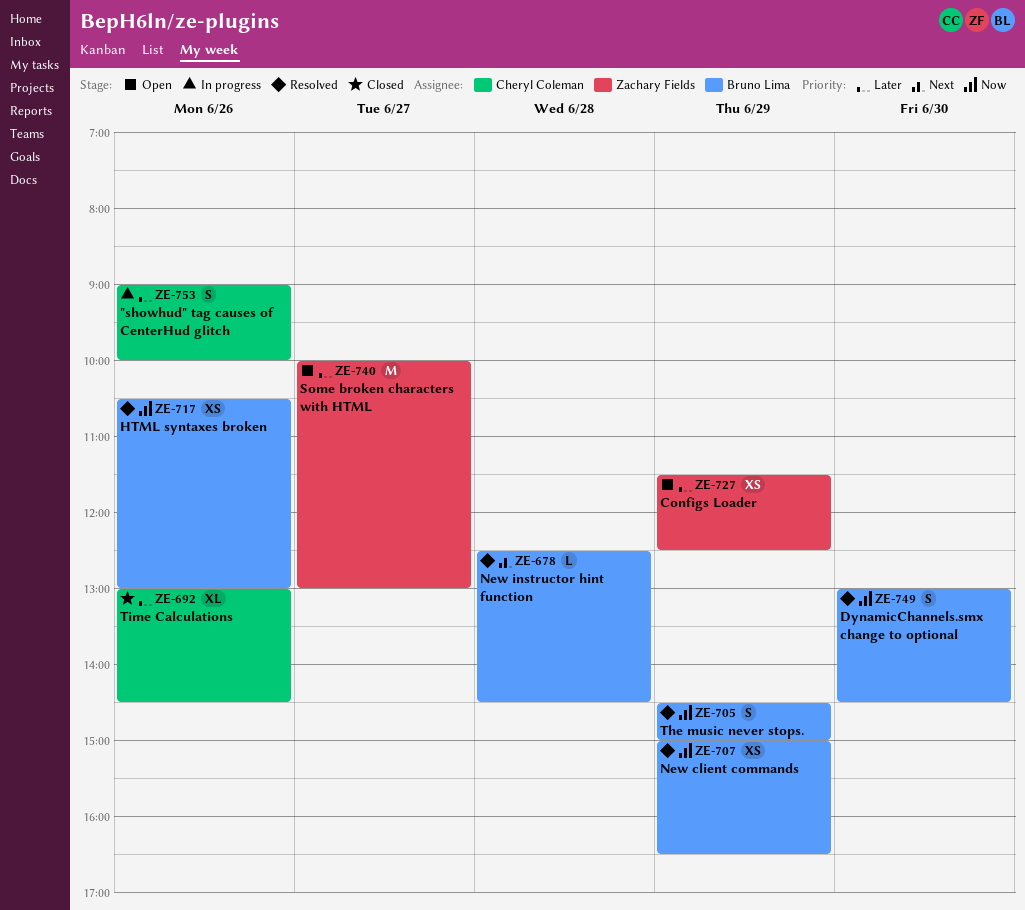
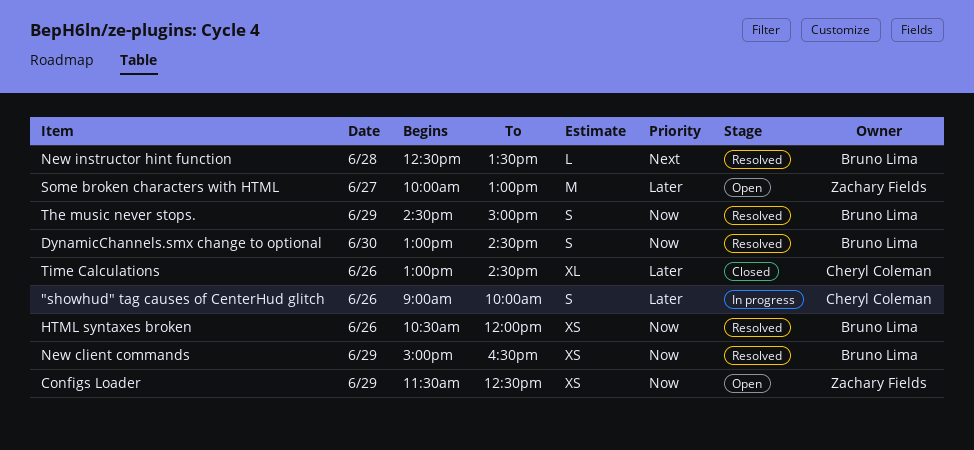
Configs Loader, priority: Later -> Now
HTML syntaxes broken, ends: 13:00 -> 12:00
New instructor hint function, ends: 14:30 -> 13:30

